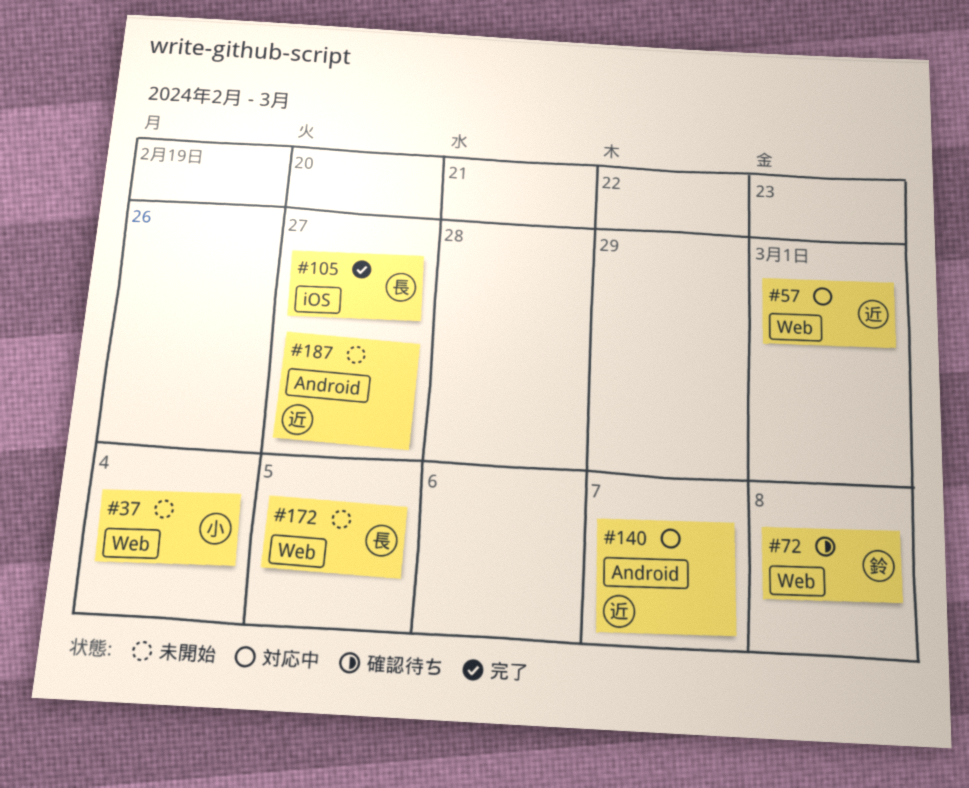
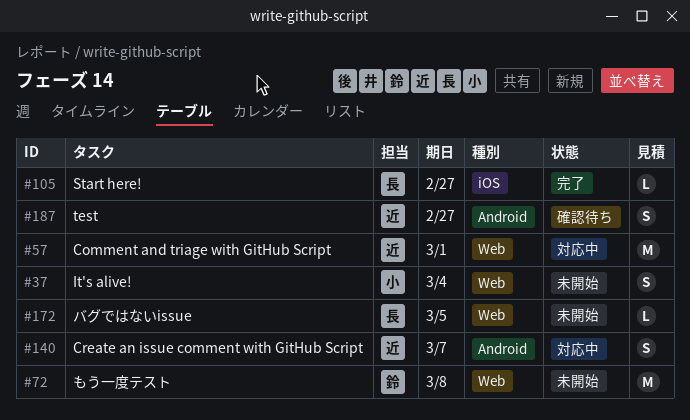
#72, status: 確認待ち -> 未開始
#187, status: 未開始 -> 確認待ち

